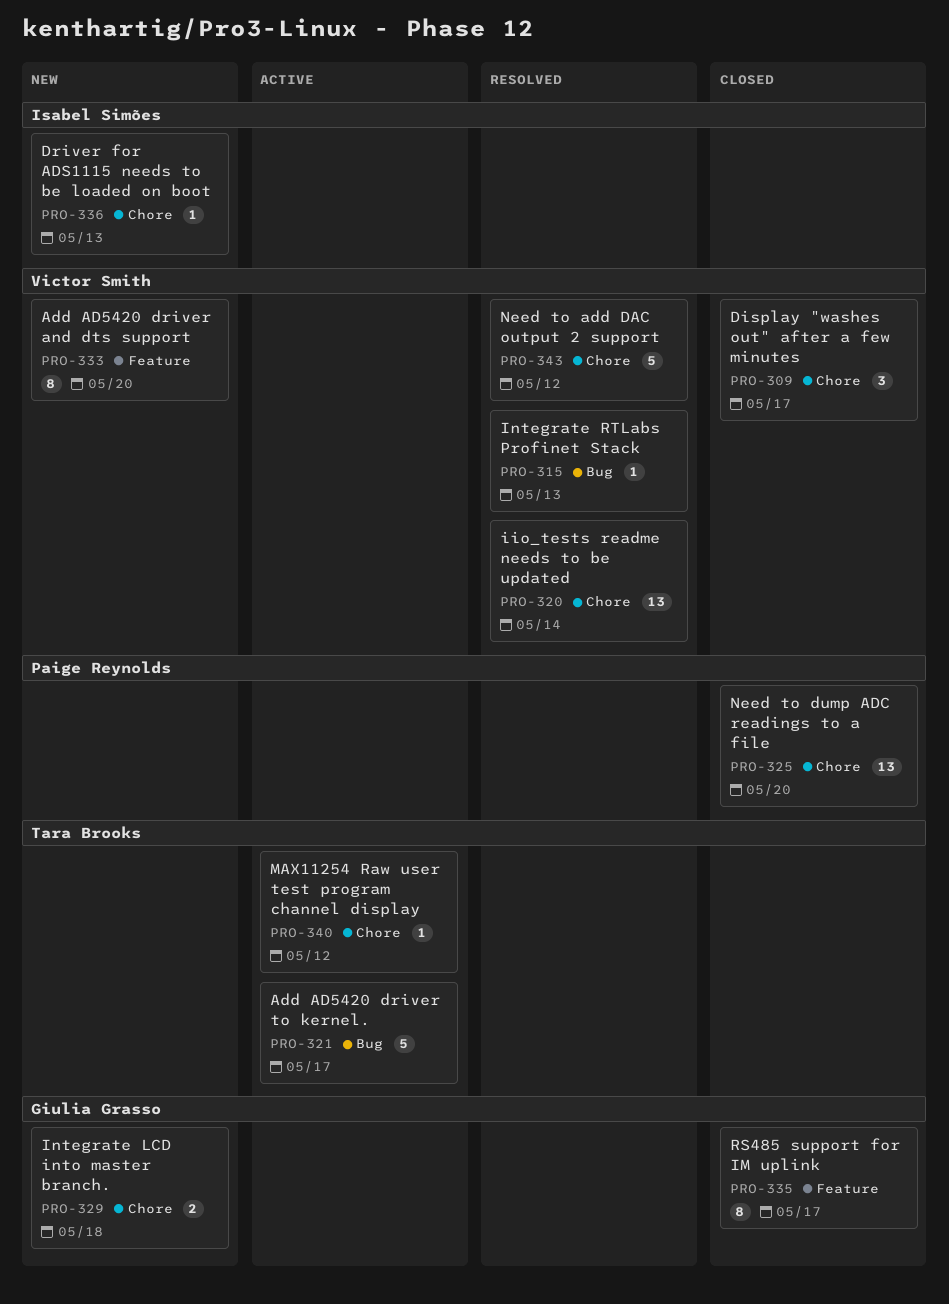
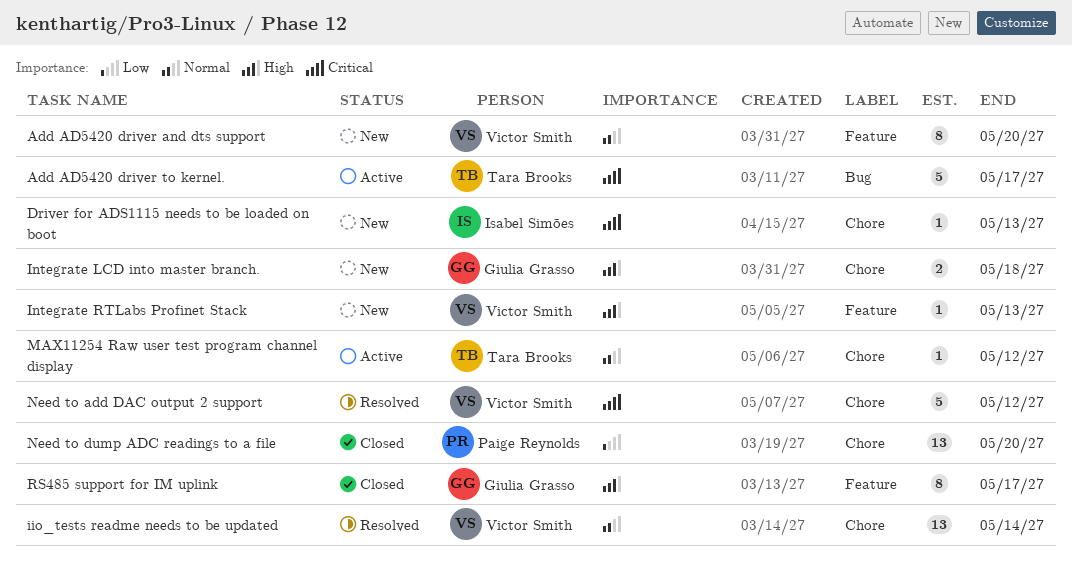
Display "washes out" after a few minutes: present -> none
Integrate RTLabs Profinet Stack, status: Resolved -> New
Integrate RTLabs Profinet Stack, label: Bug -> Feature

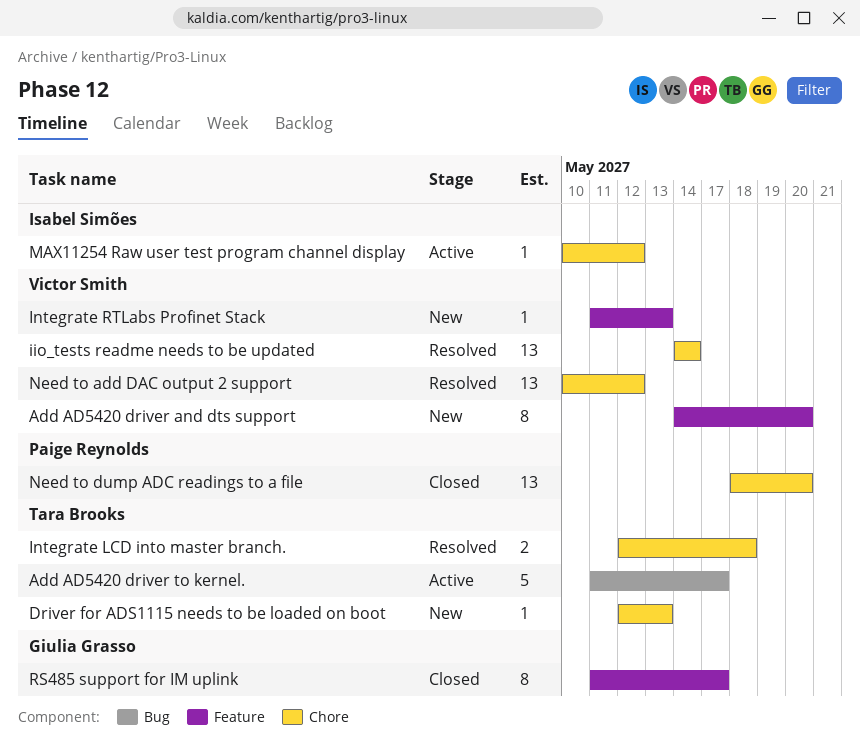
Driver for ADS1115 needs to be loaded on boot, owner: Isabel Simões -> Tara Brooks
Integrate LCD into master branch., status: New -> Resolved
Integrate LCD into master branch., owner: Giulia Grasso -> Tara Brooks
MAX11254 Raw user test program channel display, owner: Tara Brooks -> Isabel Simões
Need to add DAC output 2 support, estimate: 5 -> 13

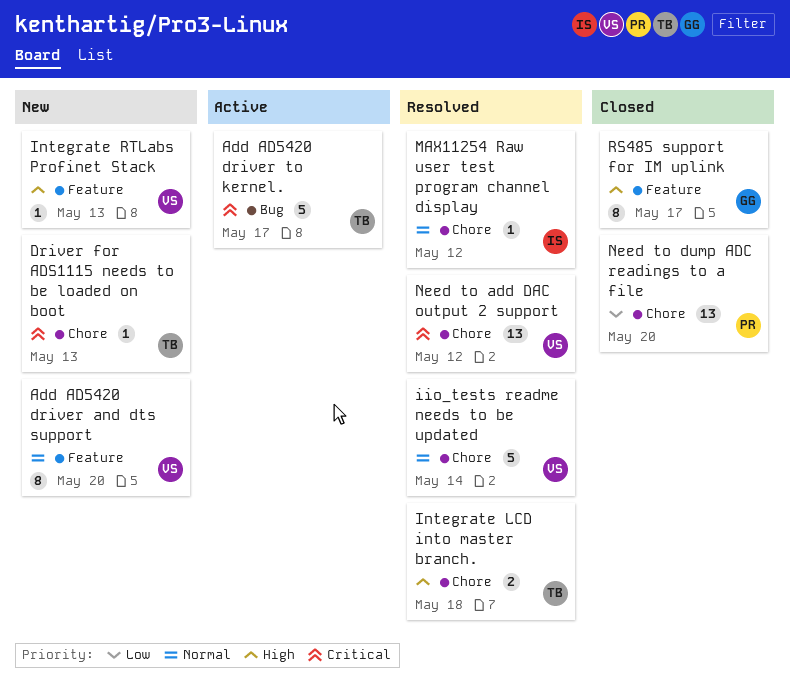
iio_tests readme needs to be updated, estimate: 13 -> 5
MAX11254 Raw user test program channel display, status: Active -> Resolved

